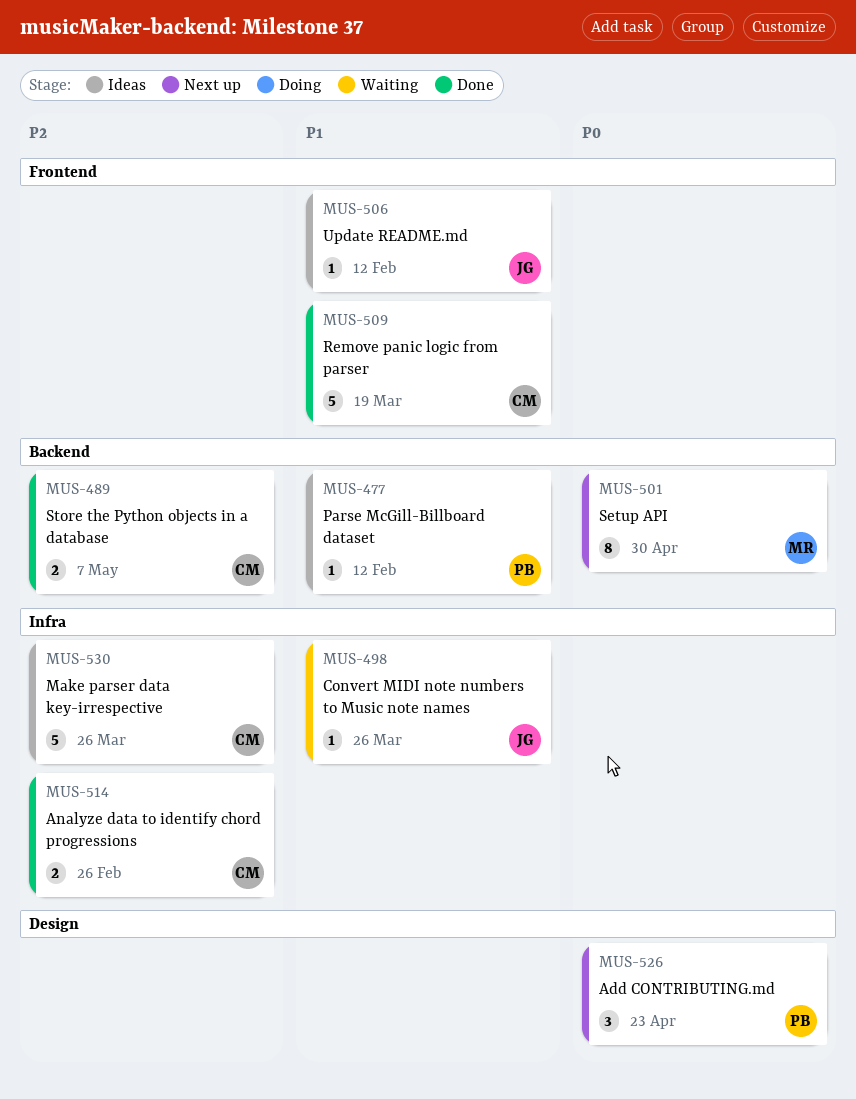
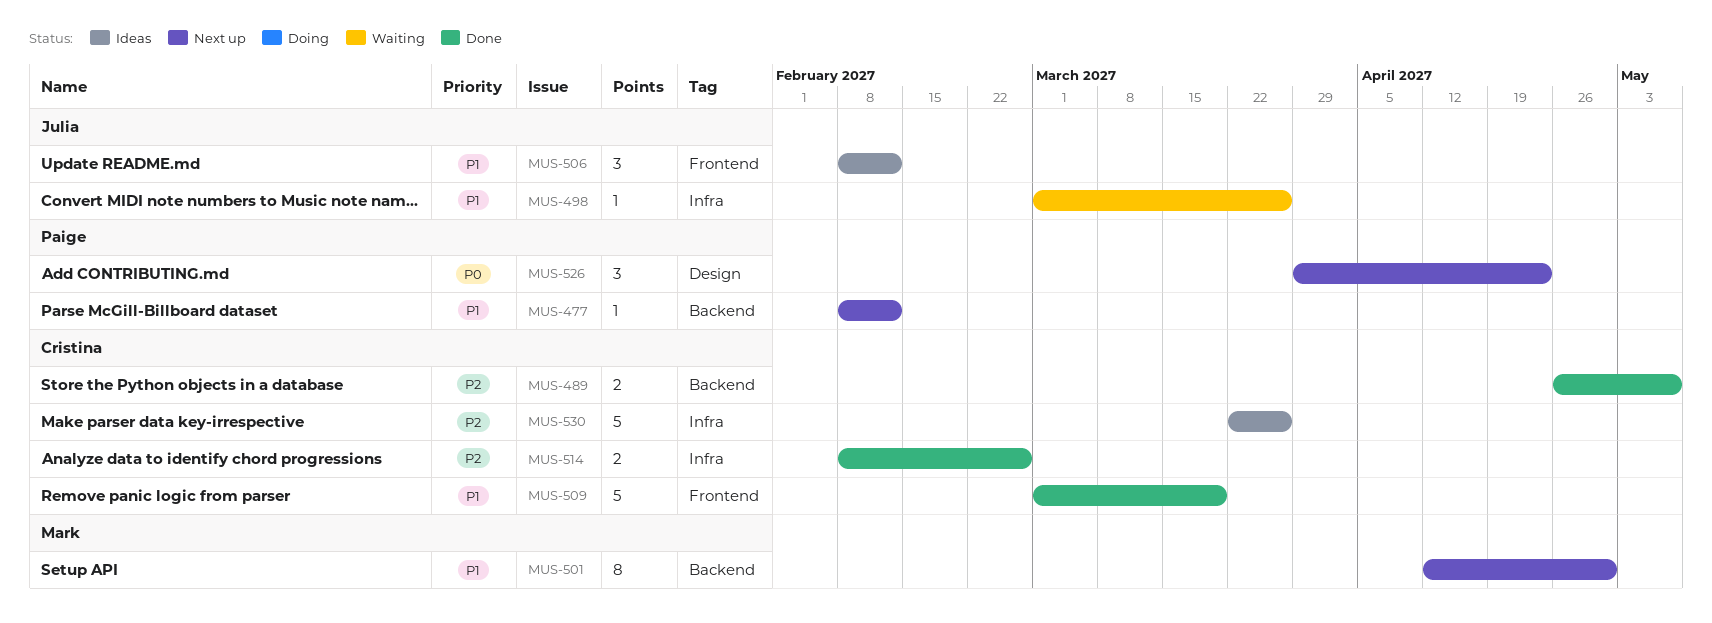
MUS-477, status: Ideas -> Next up
MUS-501, priority: P0 -> P1
MUS-506, estimate: 1 -> 3

